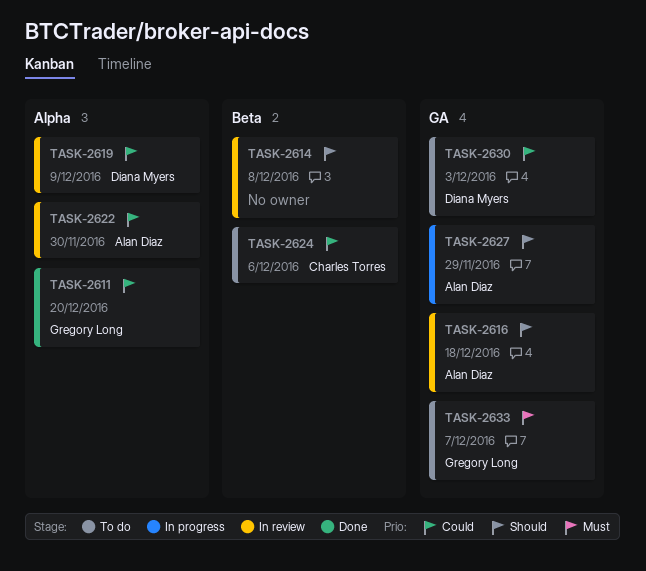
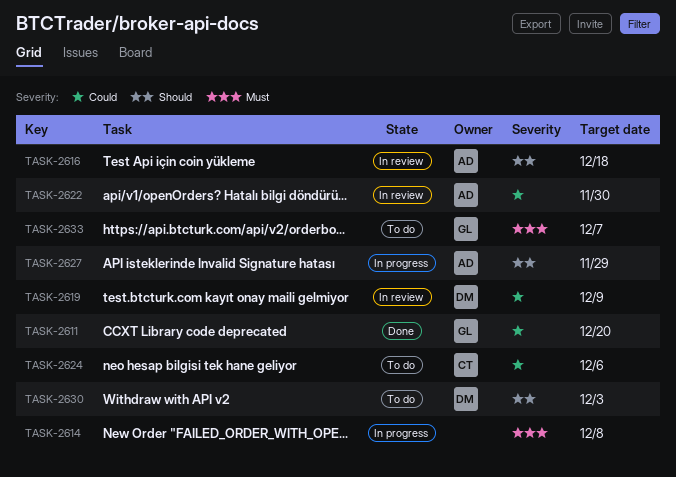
TASK-2614, status: In review -> In progress
TASK-2614, priority: Should -> Must
TASK-2630, priority: Could -> Should

